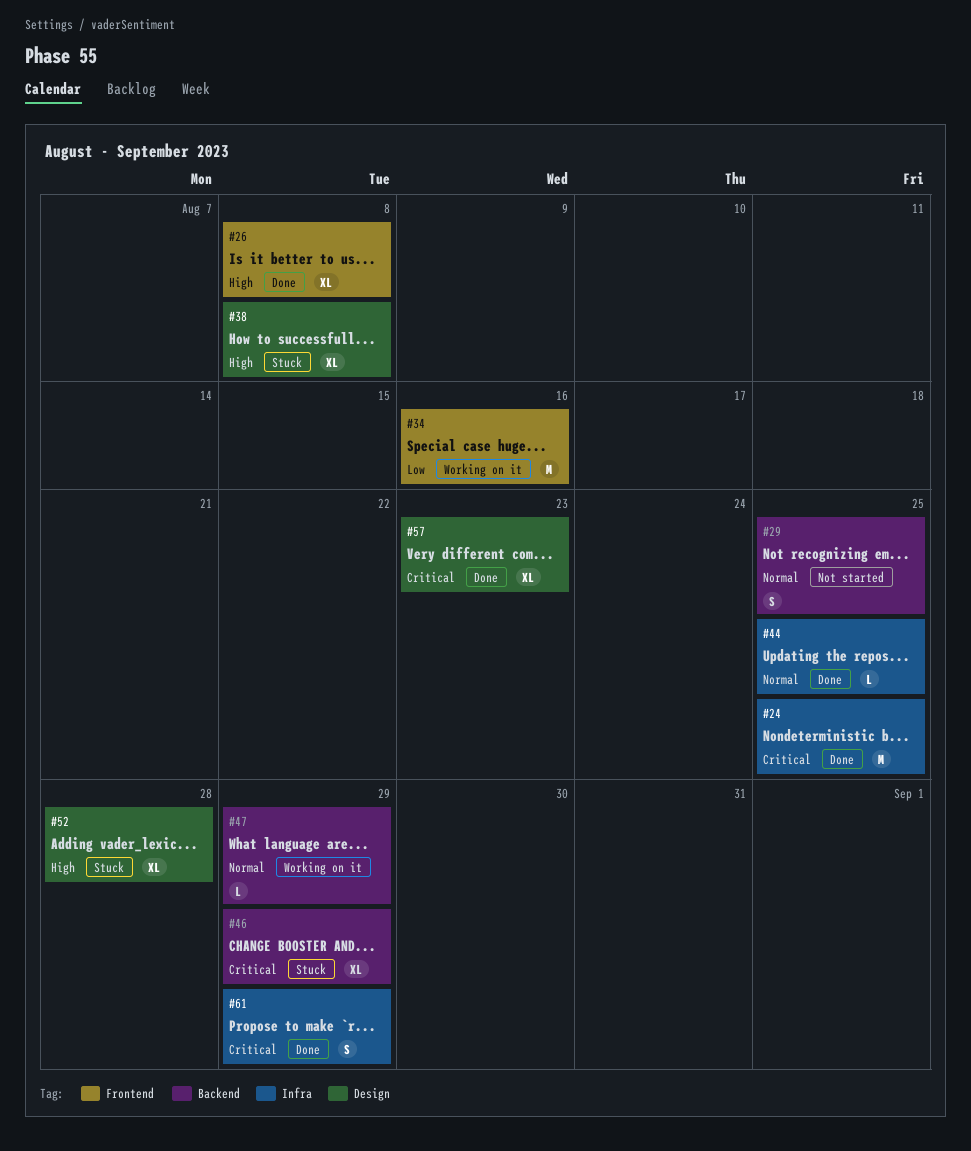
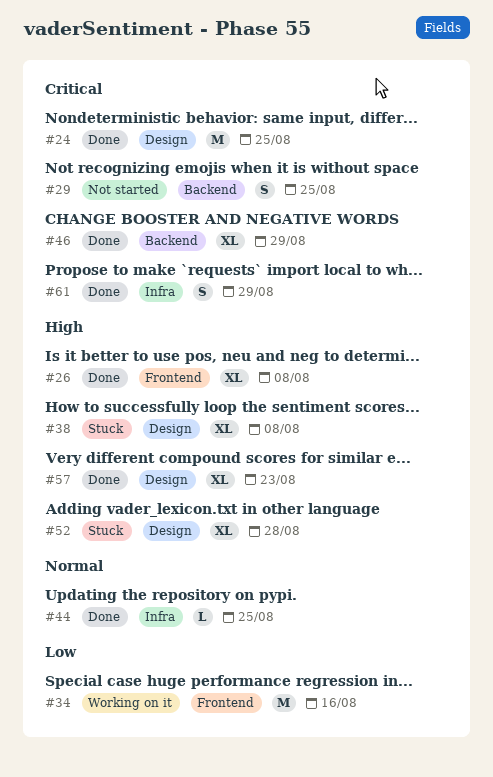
#24, label: Infra -> Design
#29, priority: Normal -> Critical
#46, status: Stuck -> Done
#47: present -> none
#57, priority: Critical -> High

